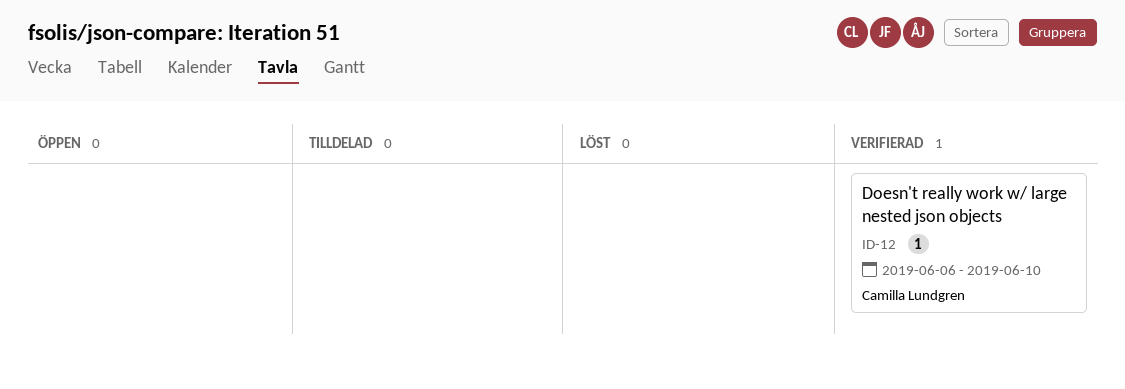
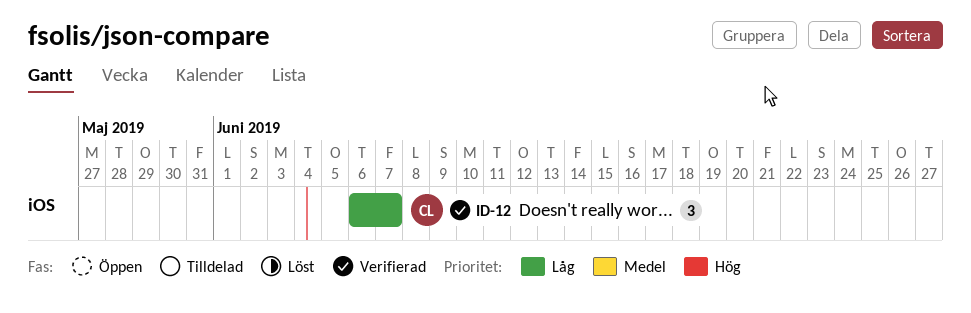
ID-12, estimate: 1 -> 3
ID-12, due: Jun 10 -> Jun 7

